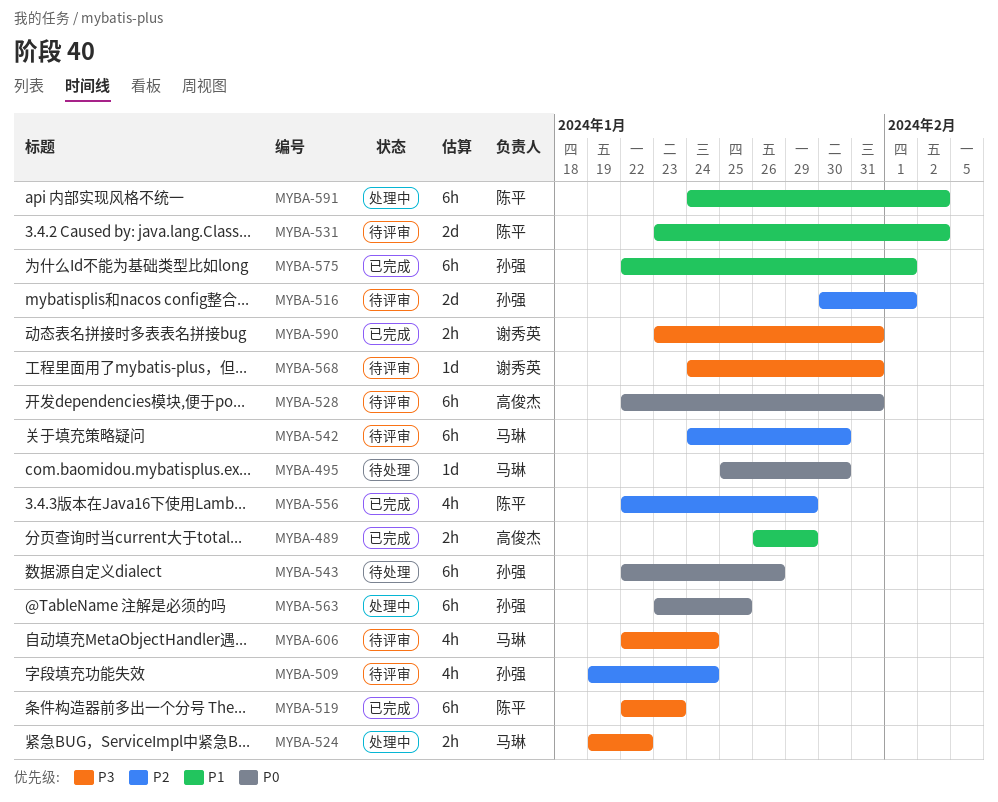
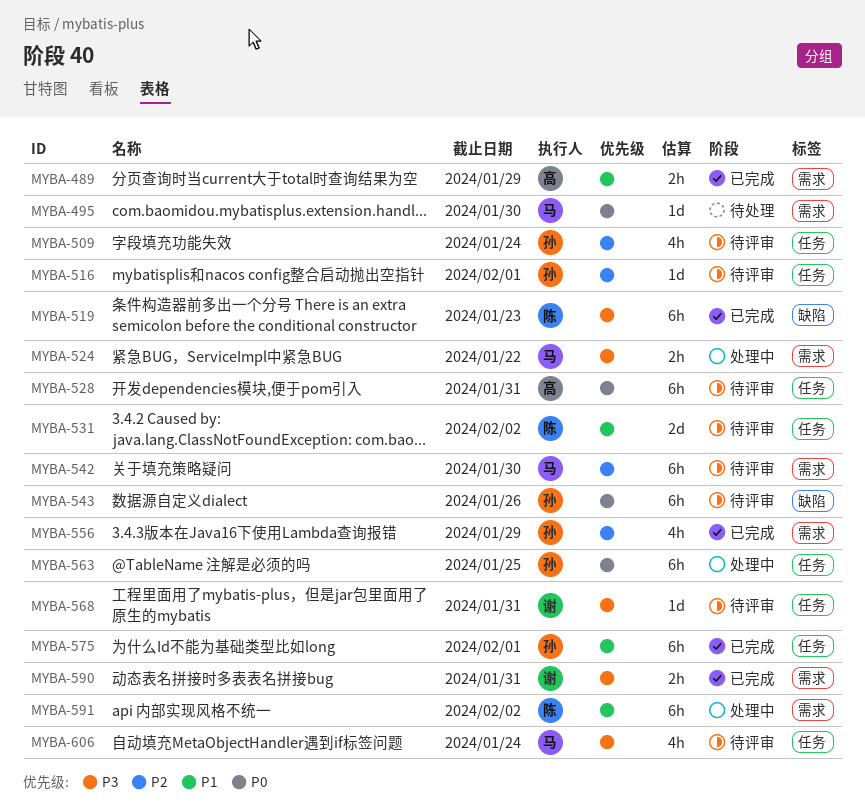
MYBA-516, estimate: 2d -> 1d
MYBA-543, status: 待处理 -> 待评审
MYBA-556, owner: 陈平 -> 孙强

